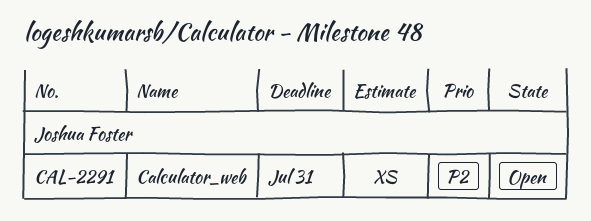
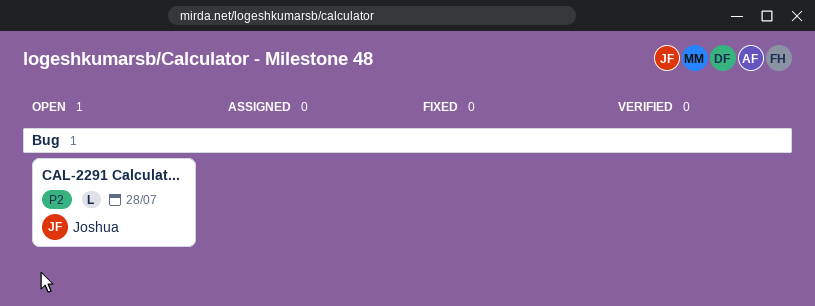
CAL-2291, estimate: XS -> L
CAL-2291, due: Jul 31 -> Jul 28

